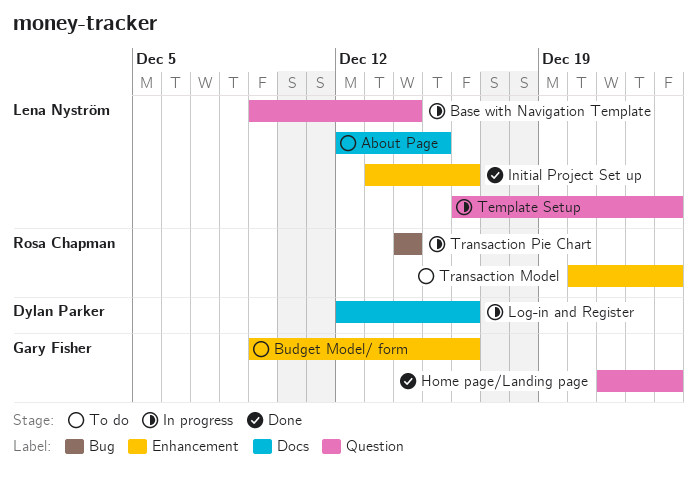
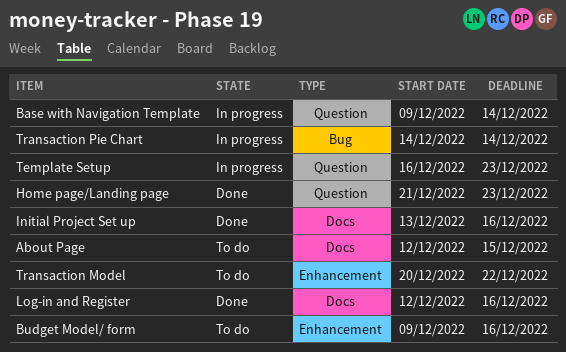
Initial Project Set up, label: Enhancement -> Docs
Log-in and Register, status: In progress -> Done
Transaction Model, due: Dec 23 -> Dec 22

